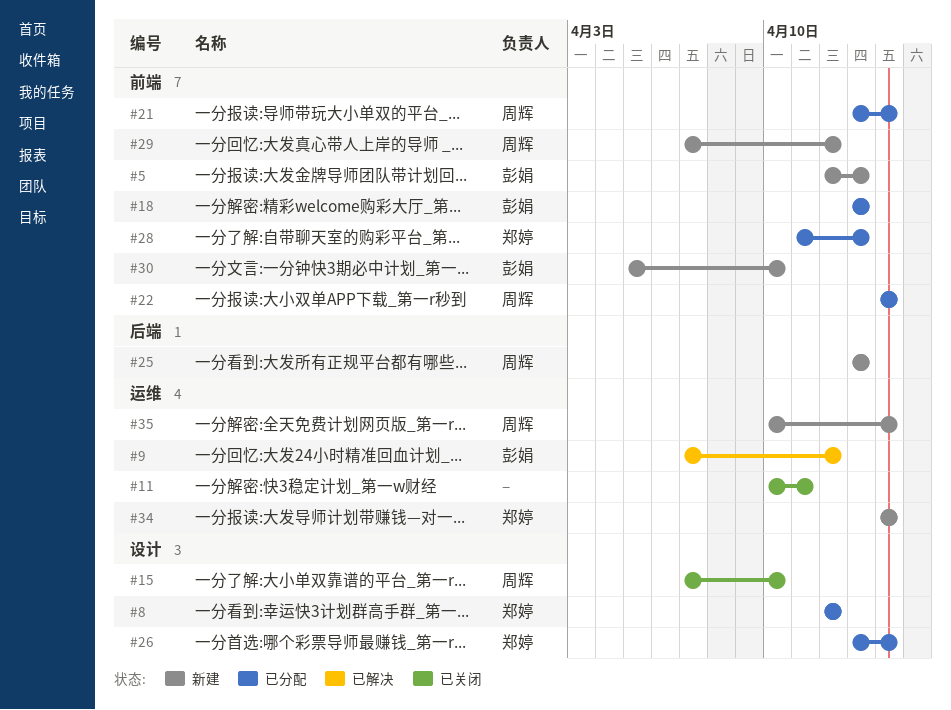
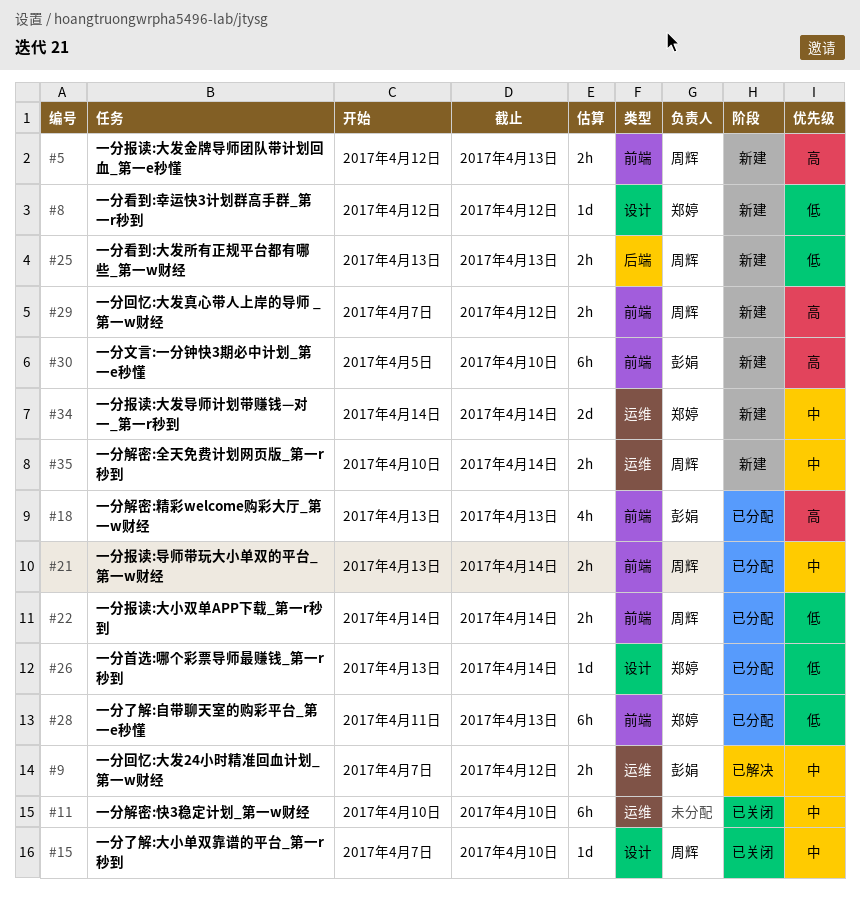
#5, owner: 彭娟 -> 周辉
#8, status: 已分配 -> 新建
#11, due: Apr 11 -> Apr 10

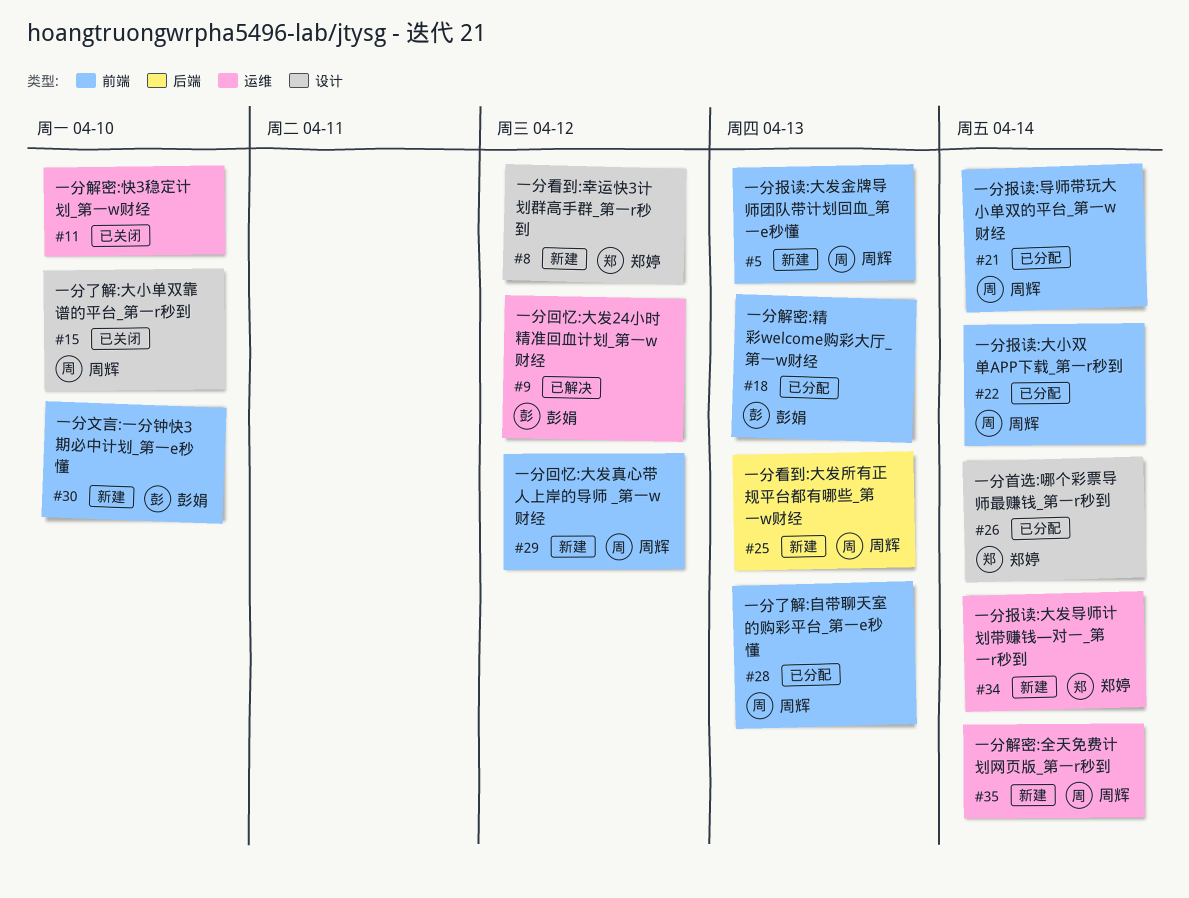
#28, owner: 郑婷 -> 周辉

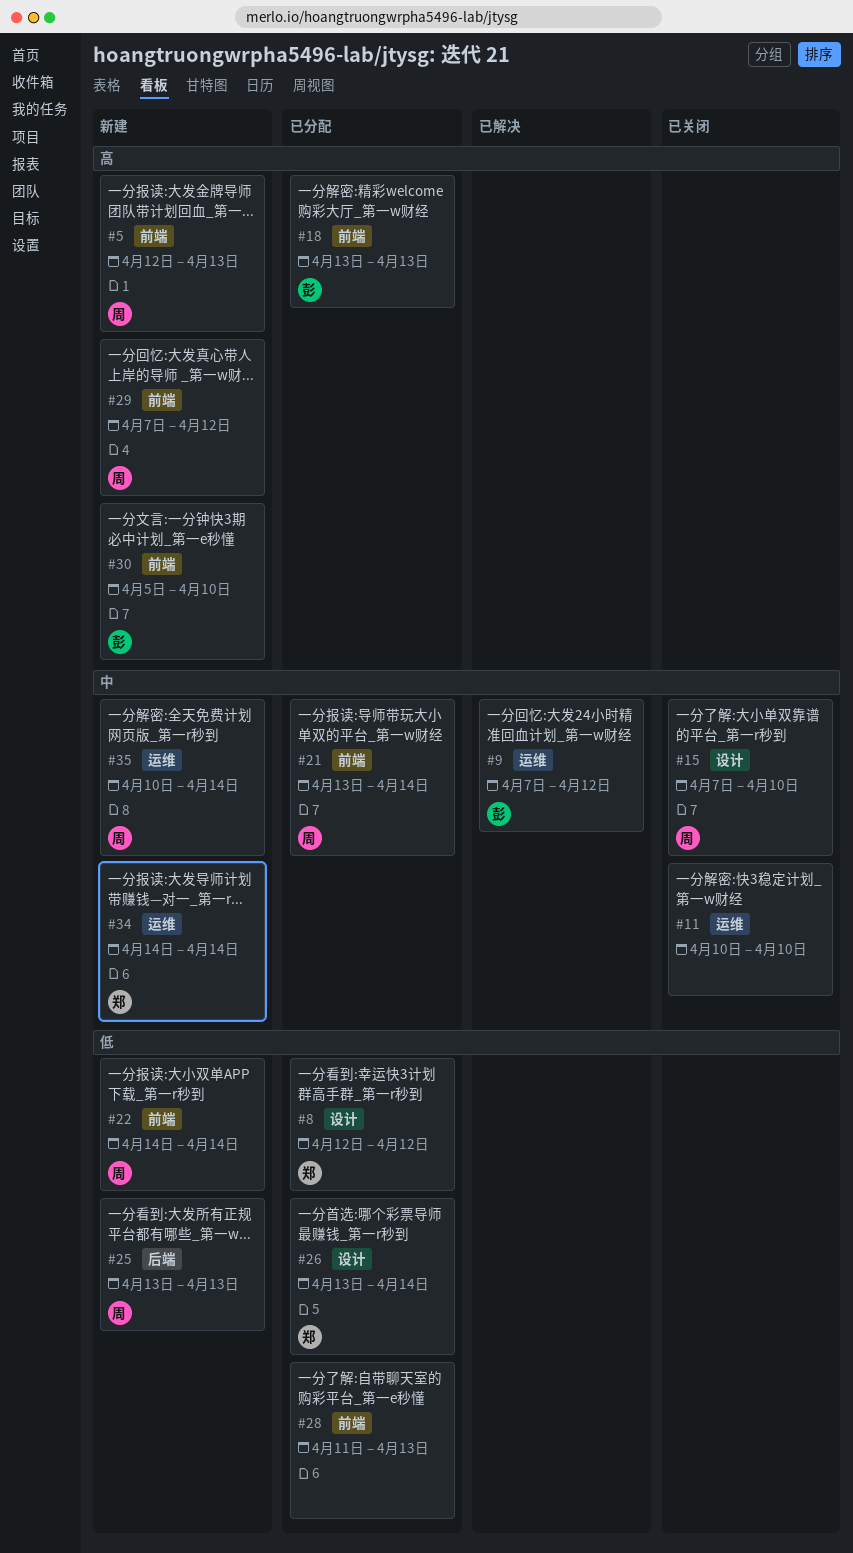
#8, status: 新建 -> 已分配
#22, status: 已分配 -> 新建
#28, owner: 周辉 -> none

